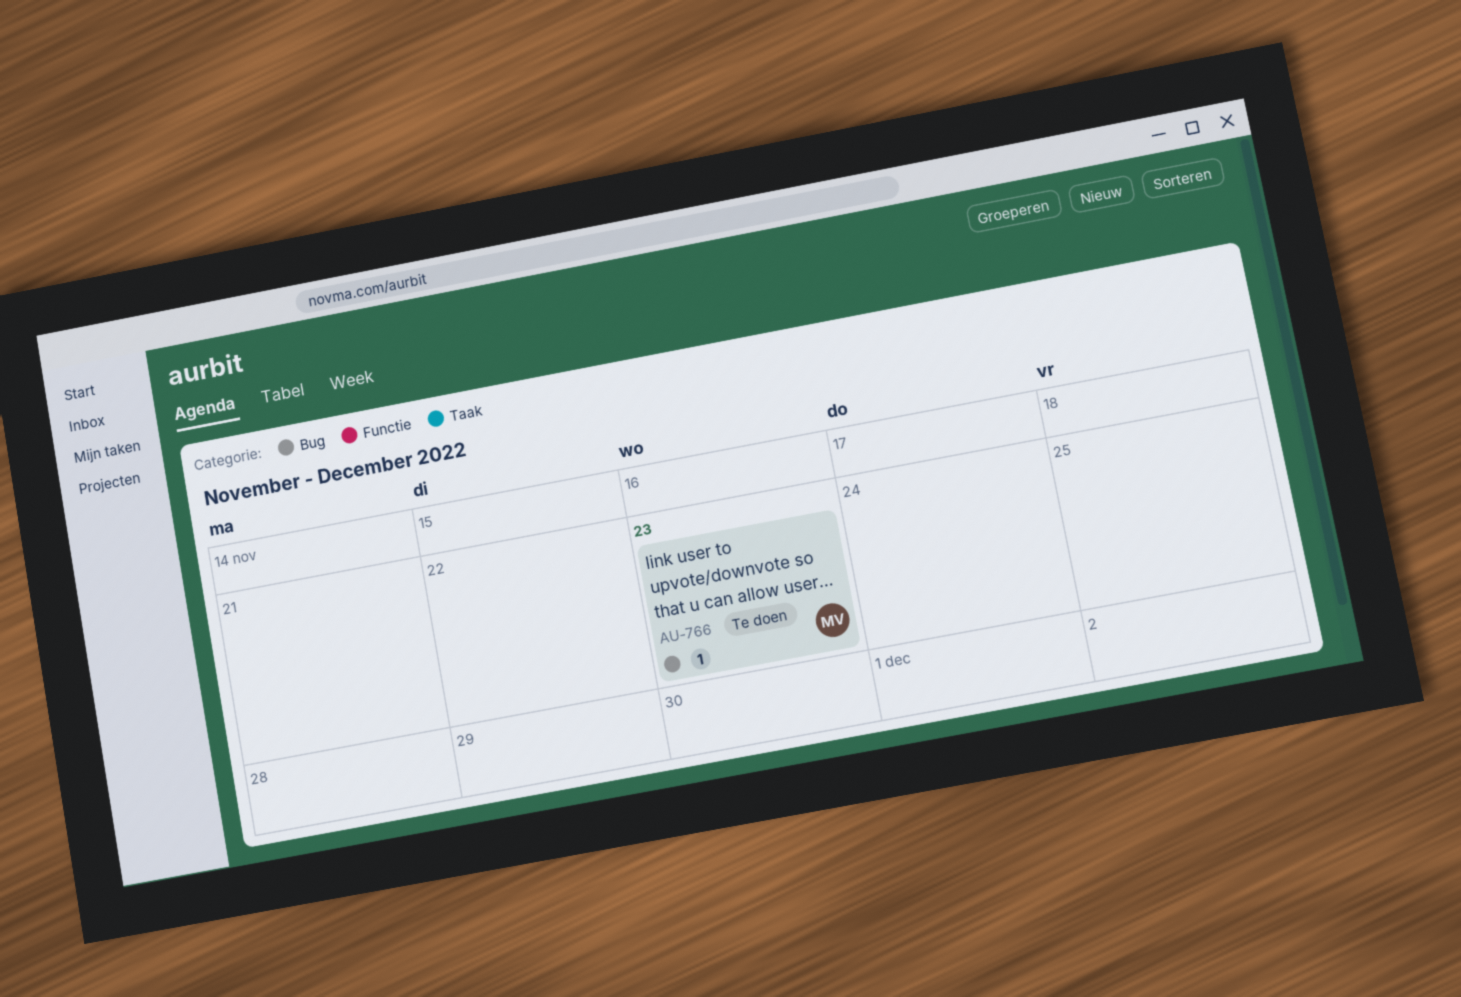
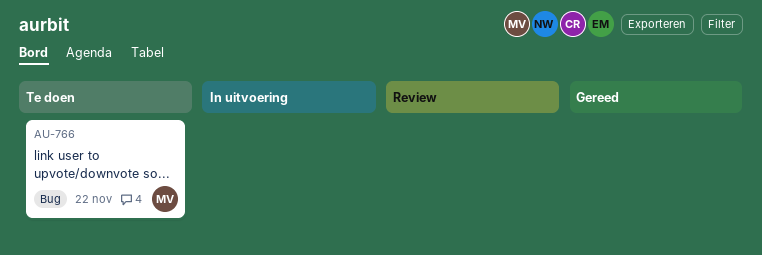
AU-766, due: Nov 23 -> Nov 22

